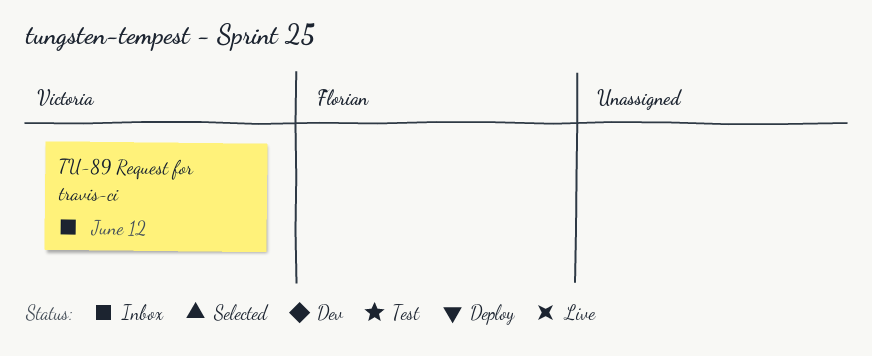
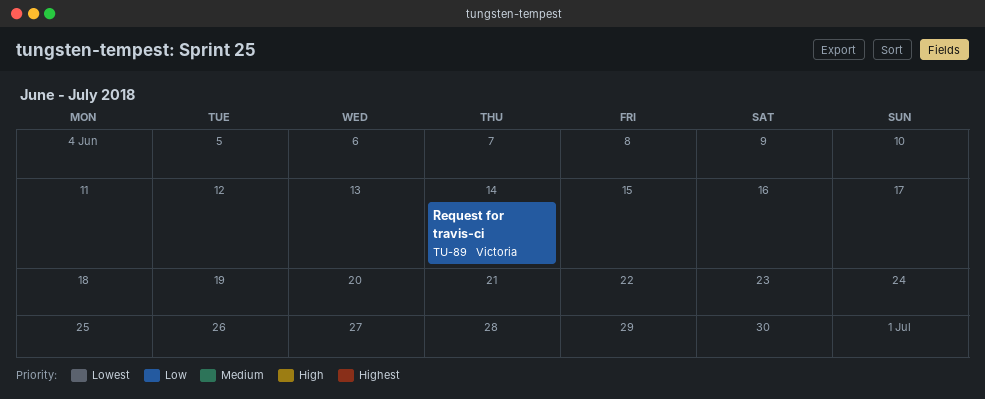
TU-89, due: Jun 12 -> Jun 14

